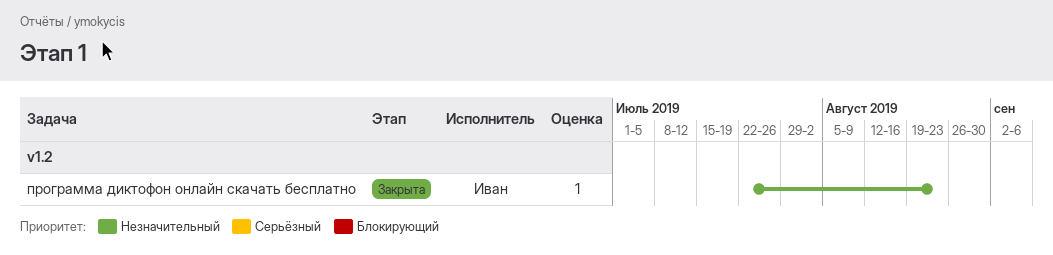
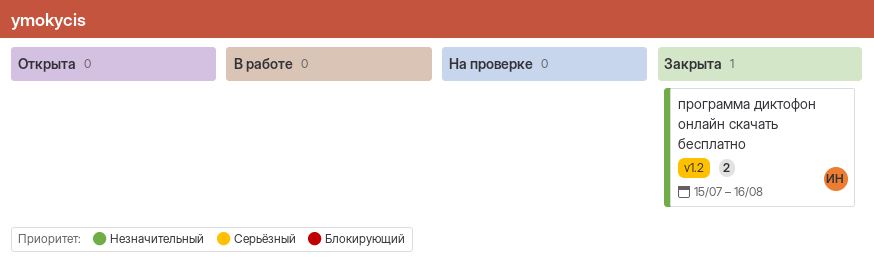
программа диктофон онлайн скачать бесплатно, estimate: 1 -> 2
программа диктофон онлайн скачать бесплатно, start: Jul 22 -> Jul 15
программа диктофон онлайн скачать бесплатно, due: Aug 23 -> Aug 16

